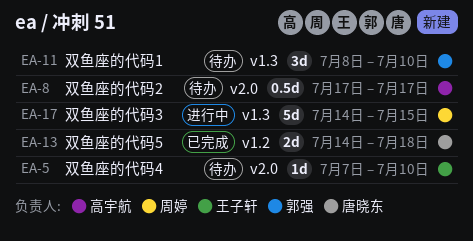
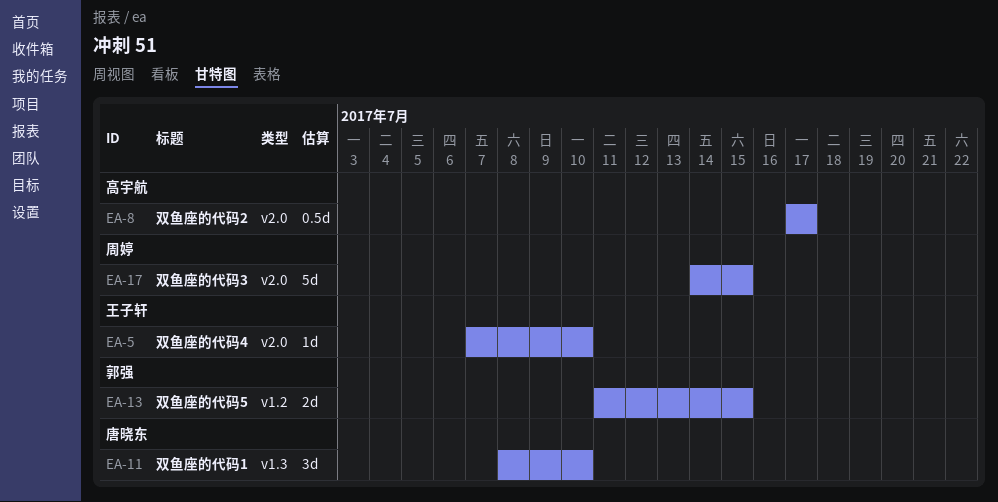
EA-11, owner: 郭强 -> 唐晓东
EA-13, owner: 唐晓东 -> 郭强
EA-13, start: Jul 14 -> Jul 11
EA-13, due: Jul 18 -> Jul 15
EA-17, label: v1.3 -> v2.0

